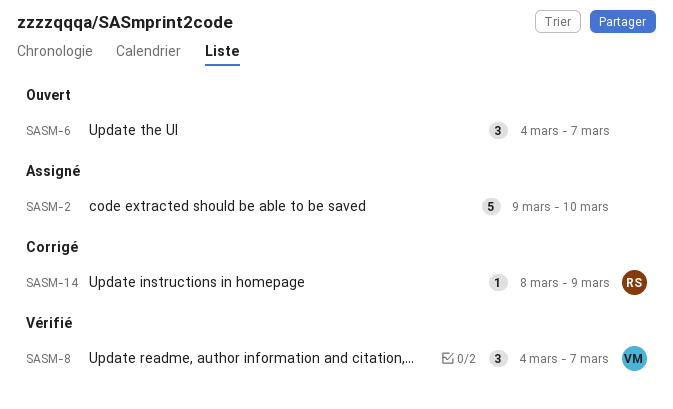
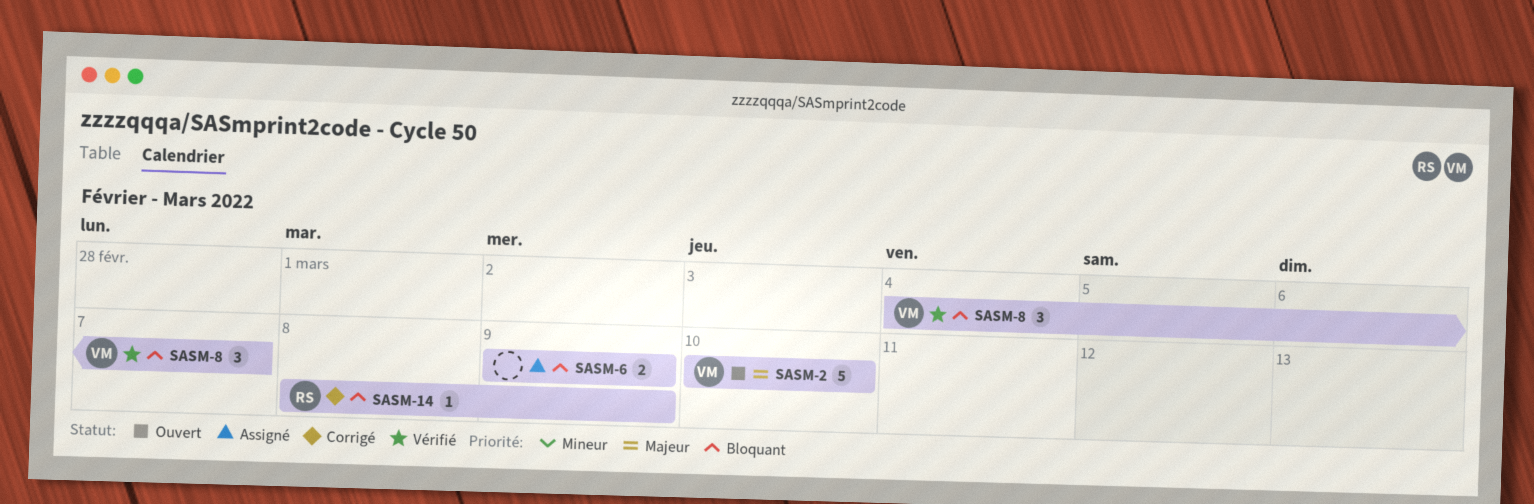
SASM-2, status: Assigné -> Ouvert
SASM-2, owner: none -> VM
SASM-2, start: Mar 9 -> Mar 10
SASM-6, status: Ouvert -> Assigné
SASM-6, estimate: 3 -> 2
SASM-6, start: Mar 4 -> Mar 9
SASM-6, due: Mar 7 -> Mar 9

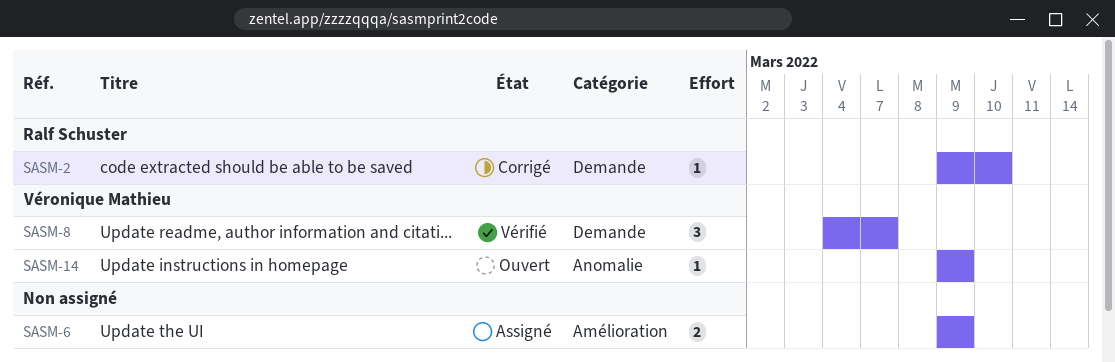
SASM-2, status: Ouvert -> Corrigé
SASM-2, owner: Véronique Mathieu -> Ralf Schuster
SASM-2, estimate: 5 -> 1
SASM-2, start: Mar 10 -> Mar 9
SASM-14, status: Corrigé -> Ouvert
SASM-14, owner: Ralf Schuster -> Véronique Mathieu
SASM-14, start: Mar 8 -> Mar 9

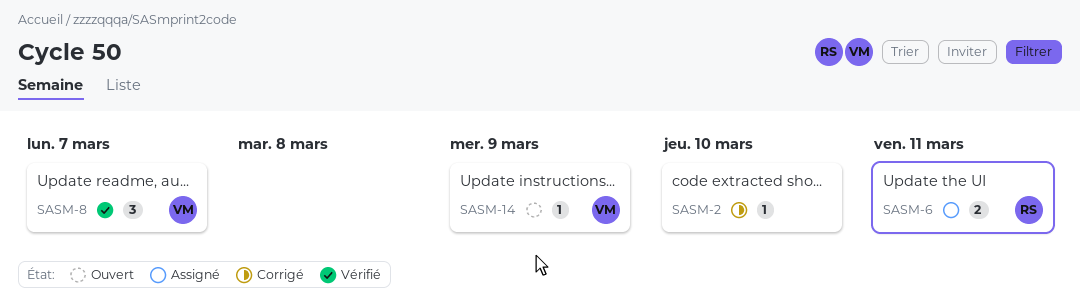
SASM-2, owner: Ralf Schuster -> none
SASM-6, owner: none -> Ralf Schuster
SASM-6, due: Mar 9 -> Mar 11

